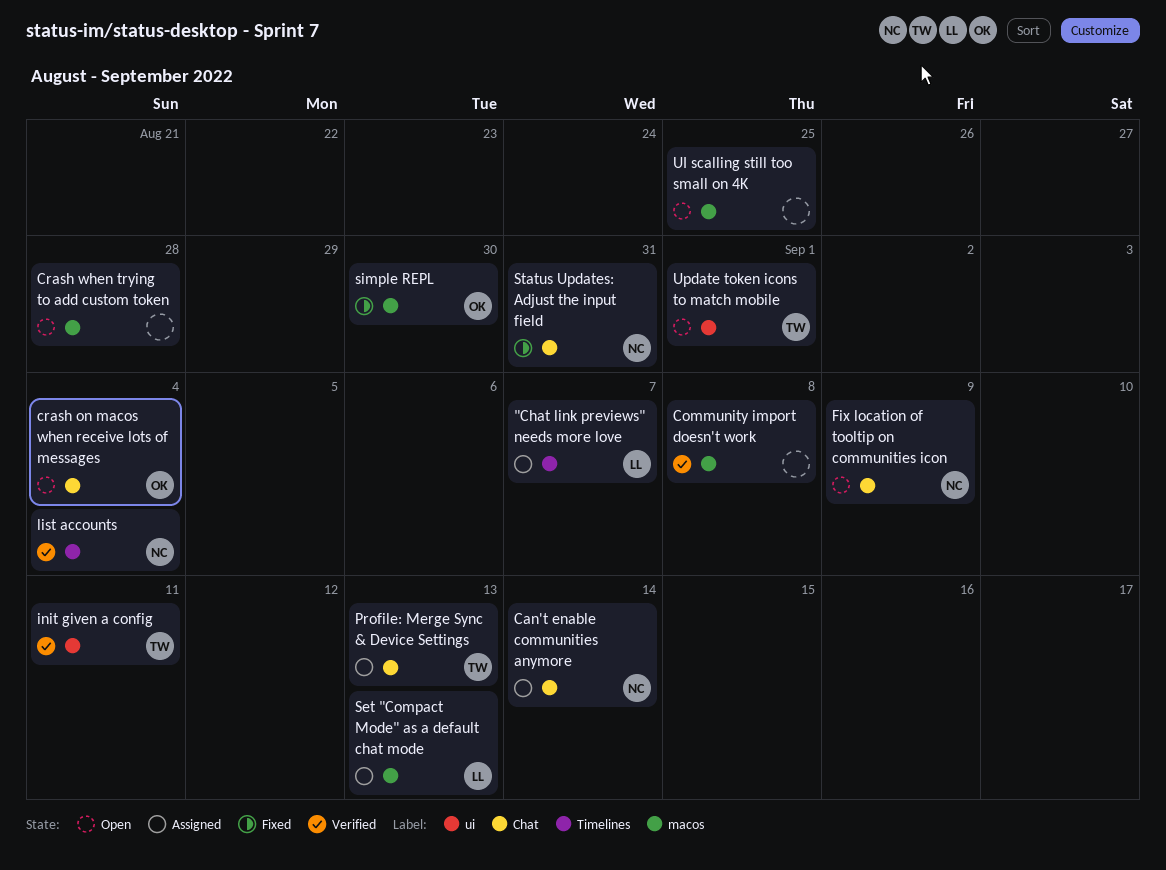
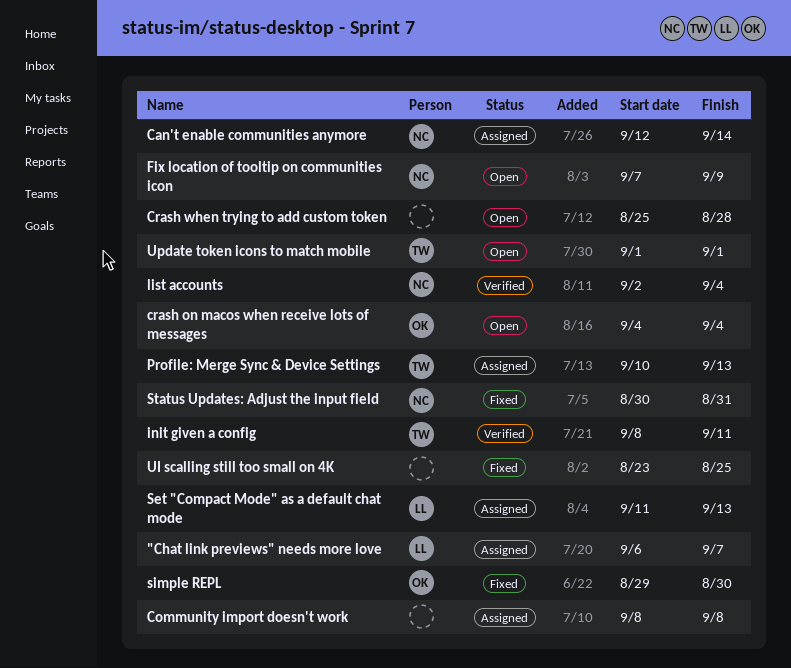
Community import doesn't work, status: Verified -> Assigned
UI scalling still too small on 4K, status: Open -> Fixed

